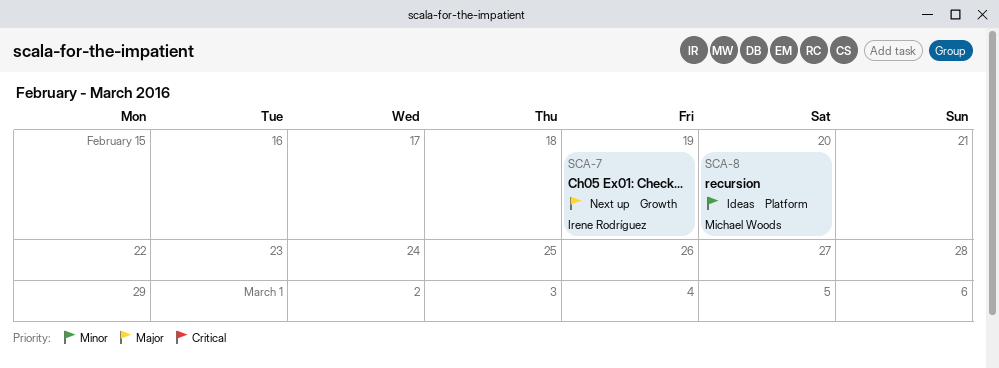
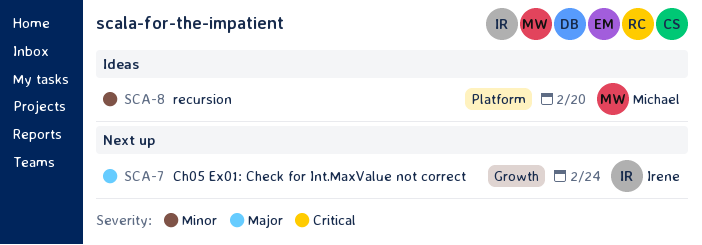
SCA-7, due: Feb 19 -> Feb 24

